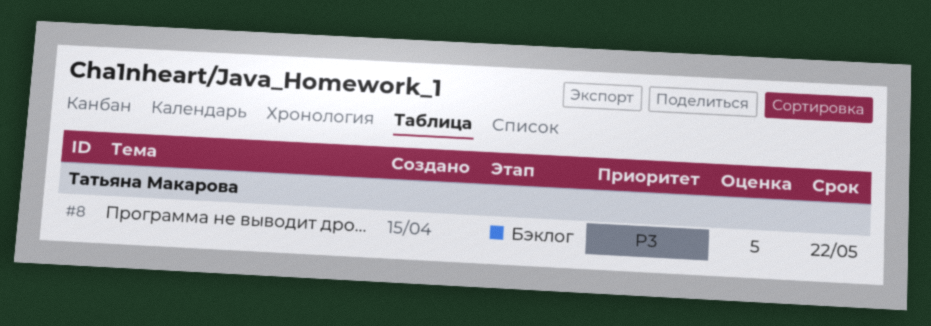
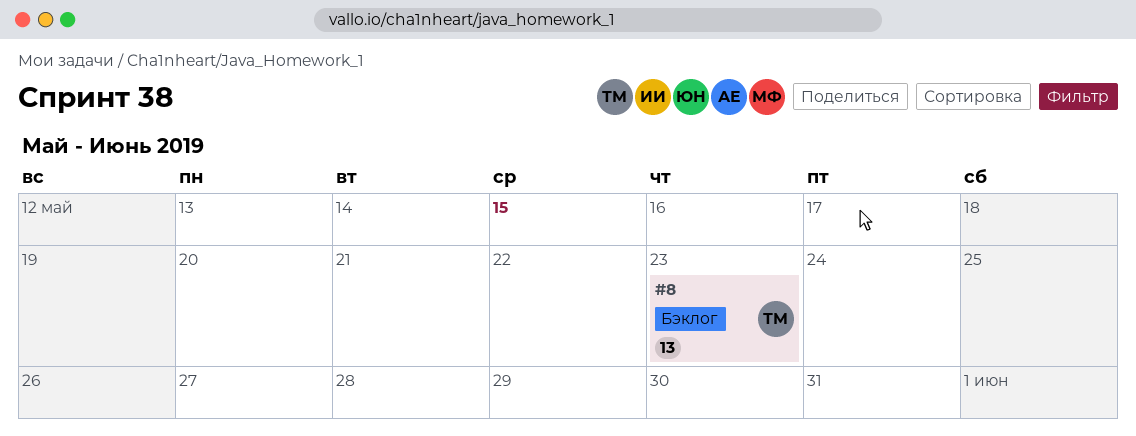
#8, estimate: 5 -> 13
#8, due: May 22 -> May 23

